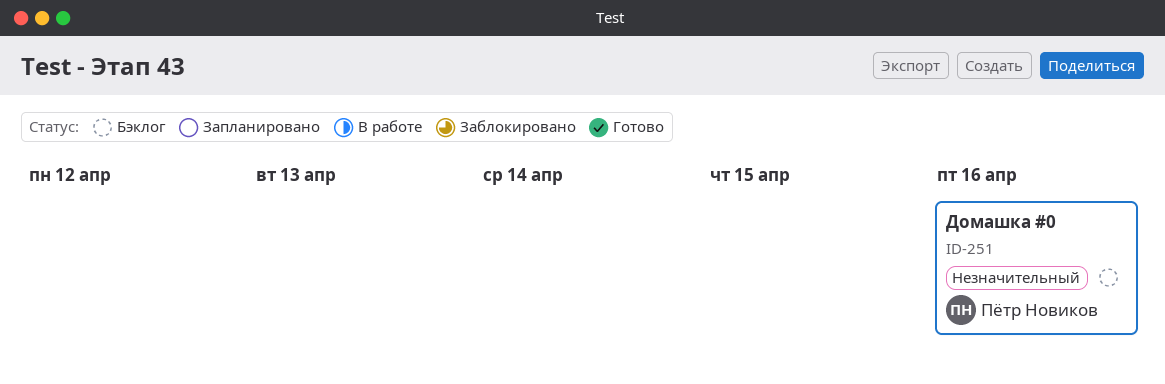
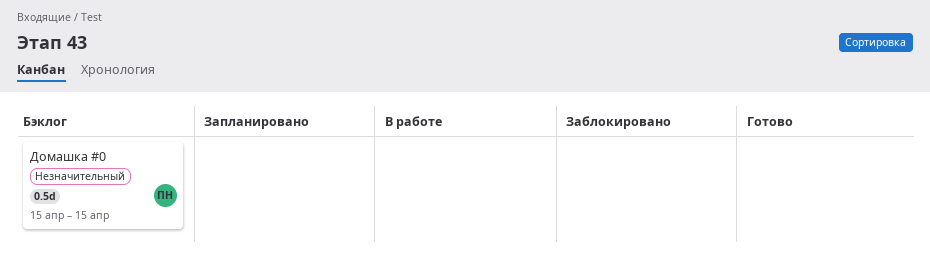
Домашка #0, due: Apr 16 -> Apr 15

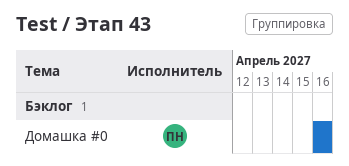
Домашка #0, start: Apr 15 -> Apr 16
Домашка #0, due: Apr 15 -> Apr 16

